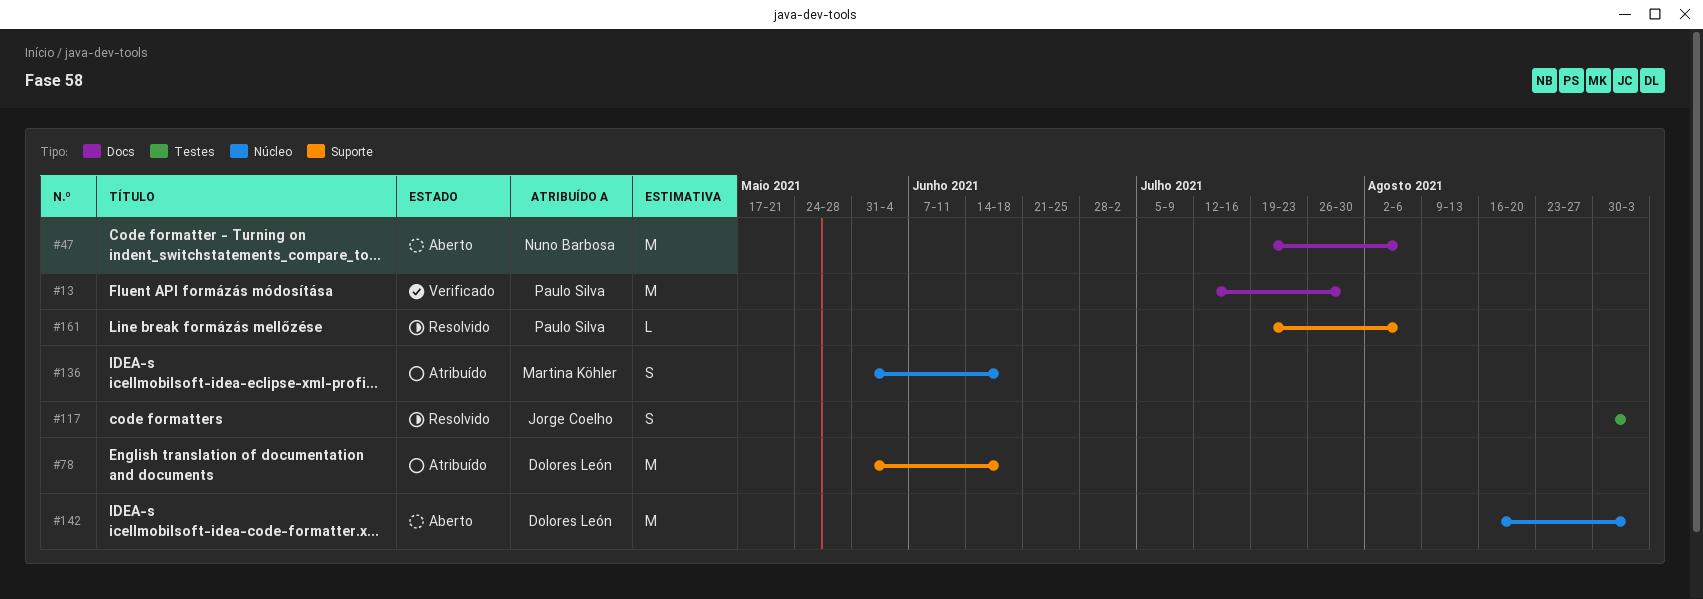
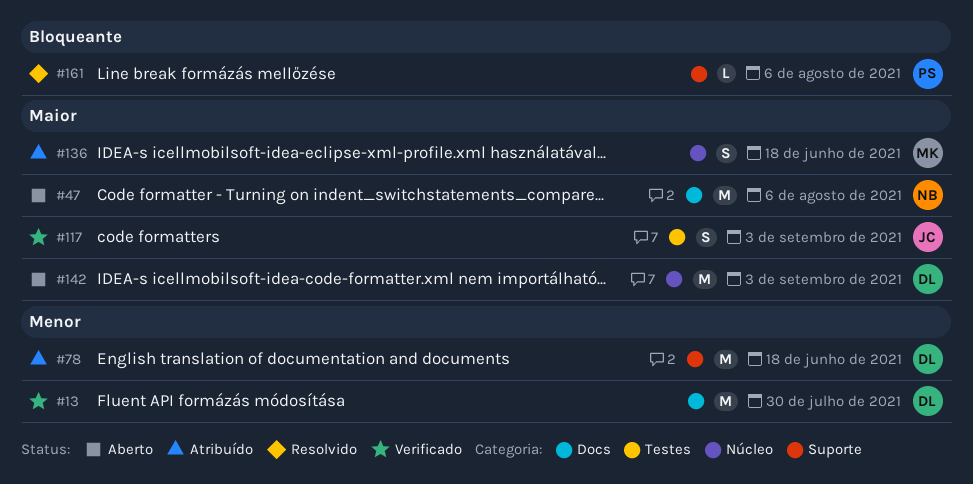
#13, owner: Paulo Silva -> Dolores León
#117, status: Resolvido -> Verificado

